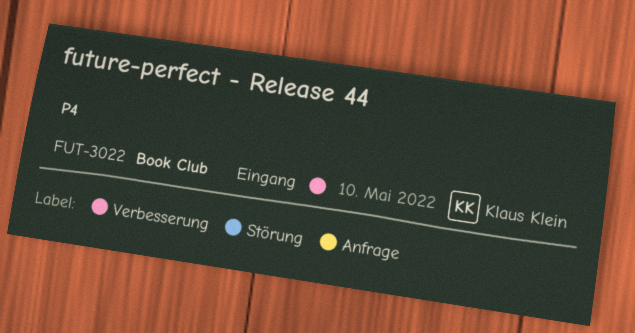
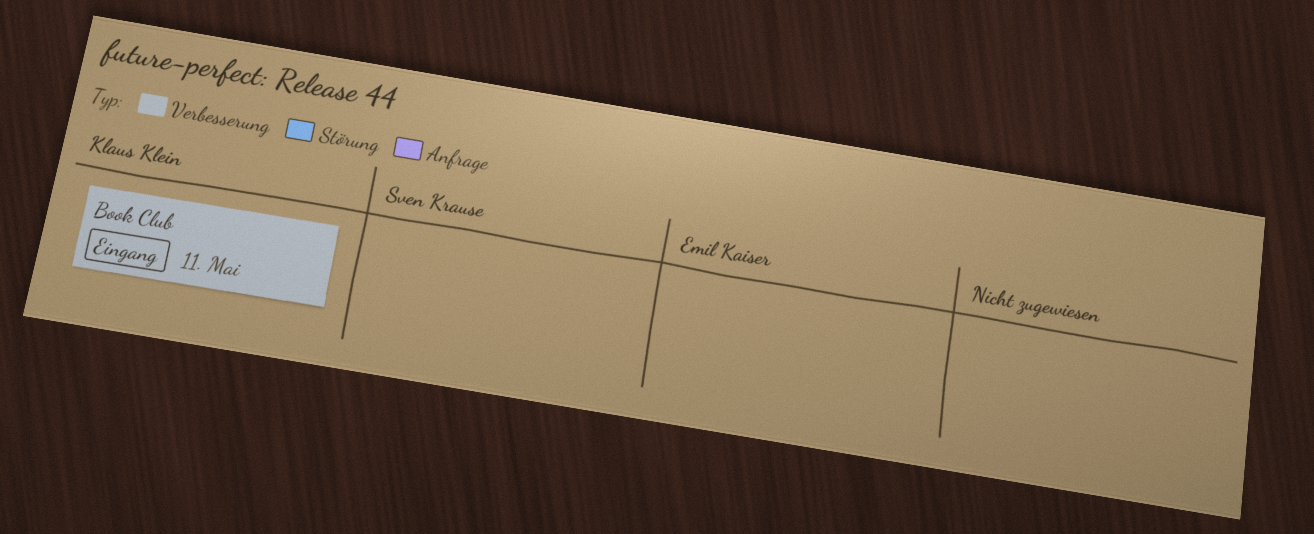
Book Club, due: May 10 -> May 11

